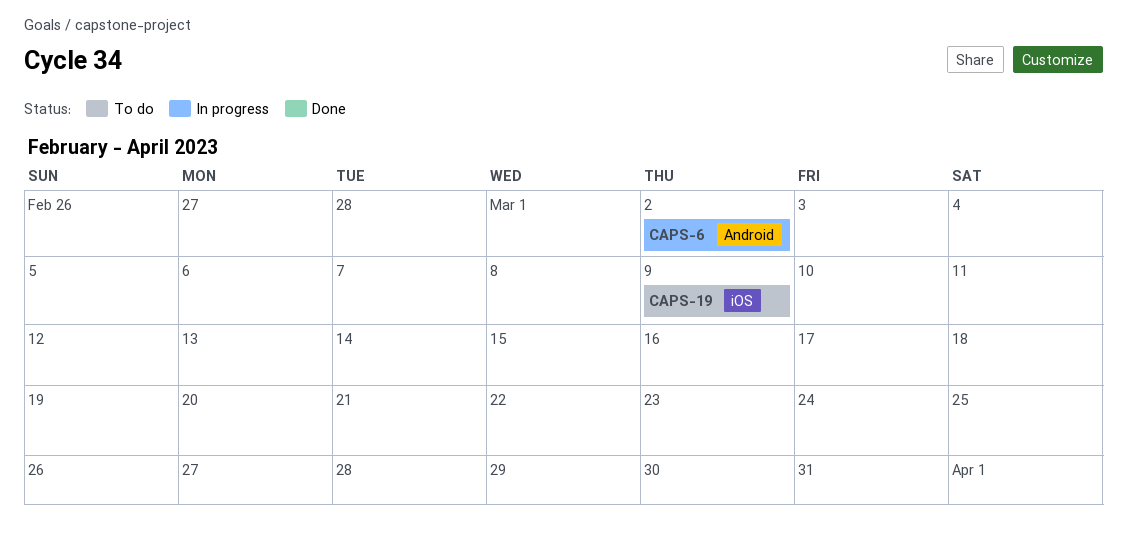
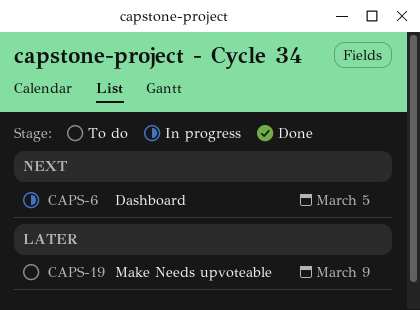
CAPS-6, due: Mar 2 -> Mar 5

